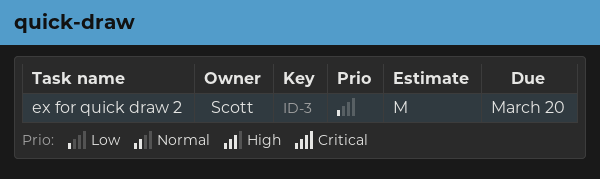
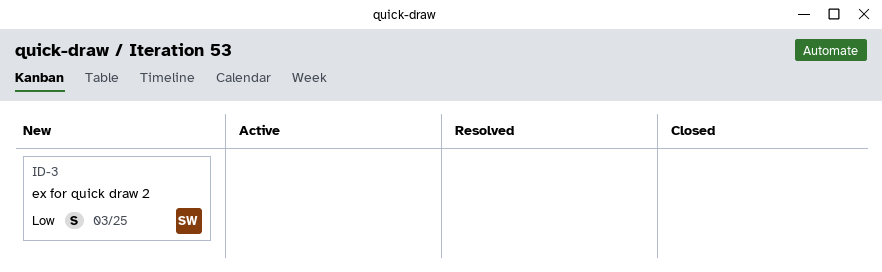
ID-3, estimate: M -> S
ID-3, due: Mar 20 -> Mar 25

